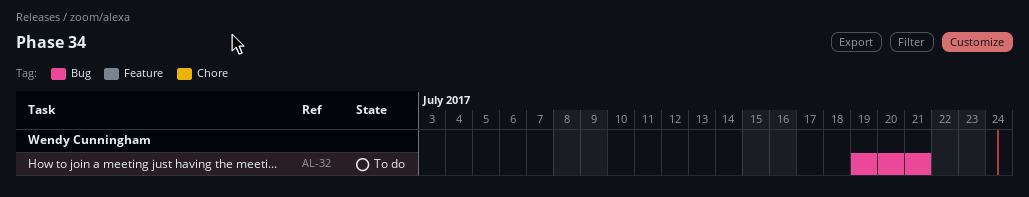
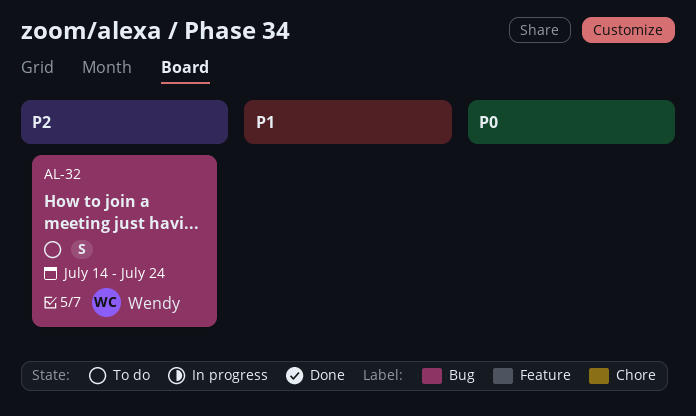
AL-32, start: Jul 19 -> Jul 14
AL-32, due: Jul 21 -> Jul 24

